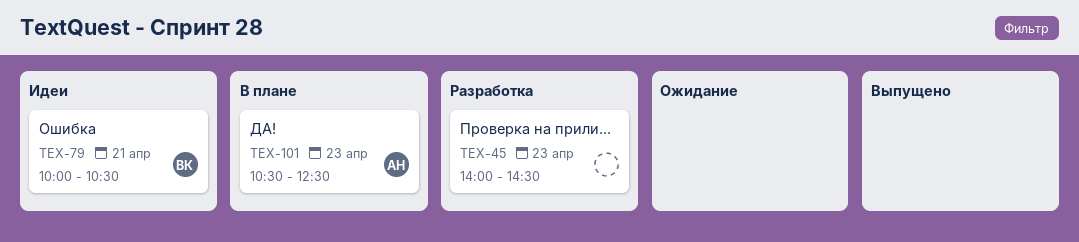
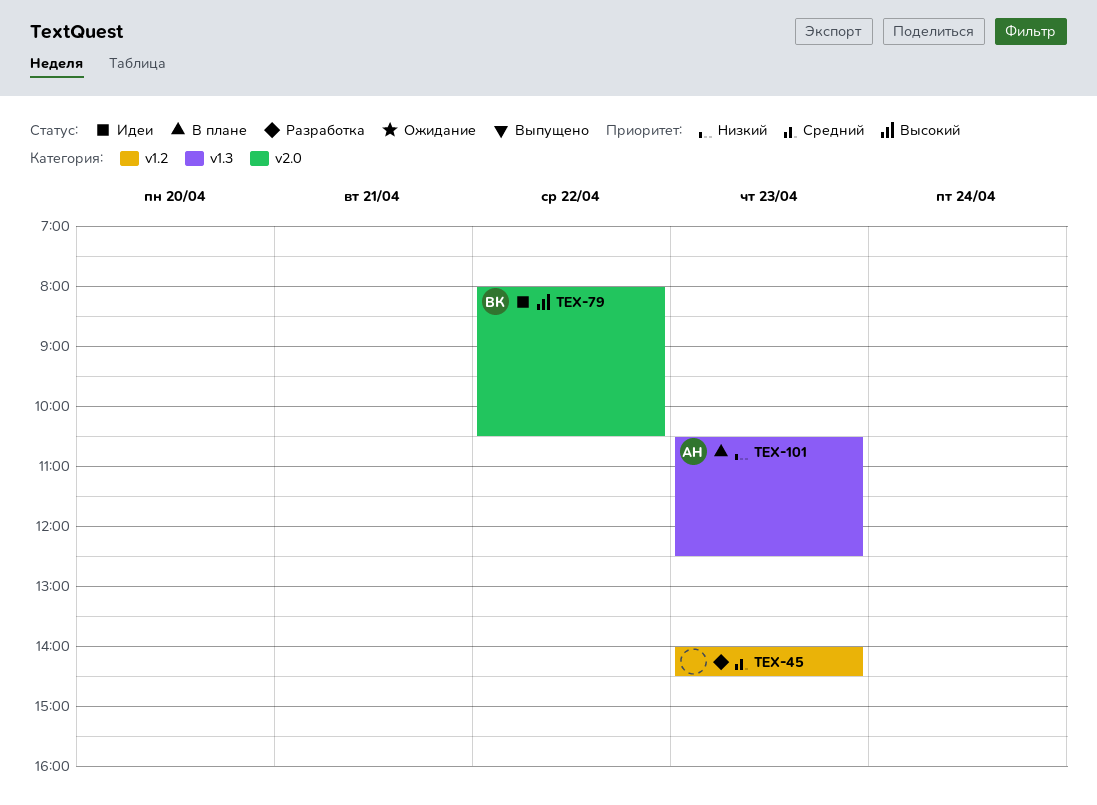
TEX-79, day: Apr 21 -> Apr 22
TEX-79, begins: 10:00 -> 08:00

